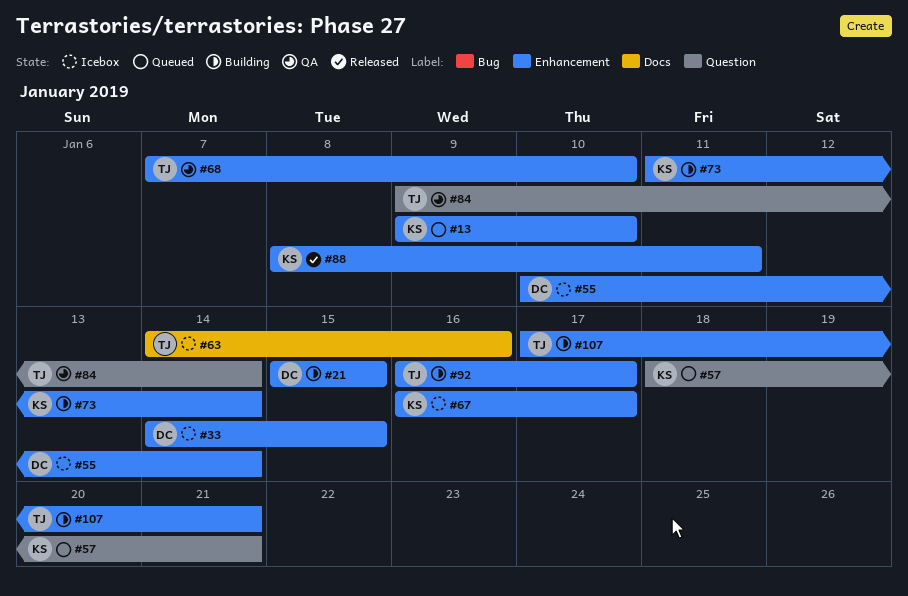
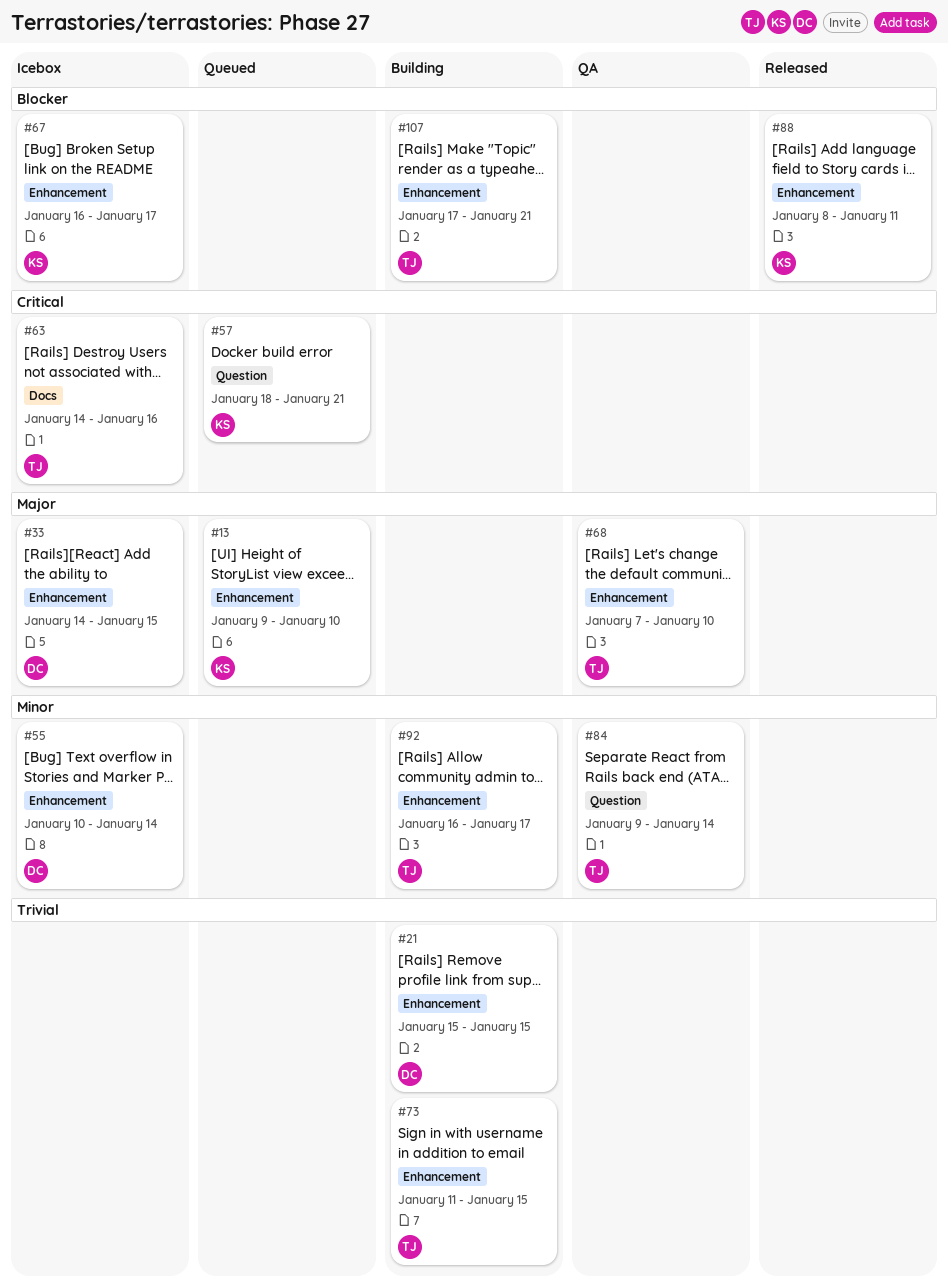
#73, owner: KS -> TJ
#73, due: Jan 14 -> Jan 15

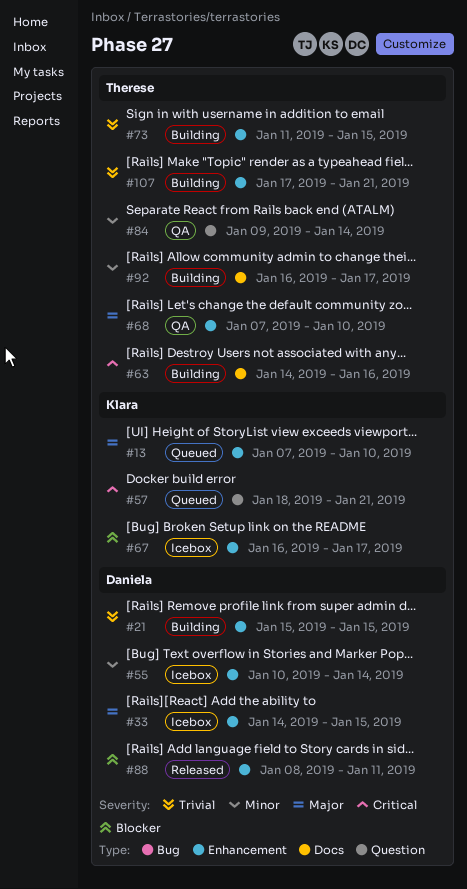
#13, start: Jan 9 -> Jan 7
#63, status: Icebox -> Building
#88, owner: Klara -> Daniela
#92, label: Enhancement -> Docs
#107, priority: Blocker -> Trivial

